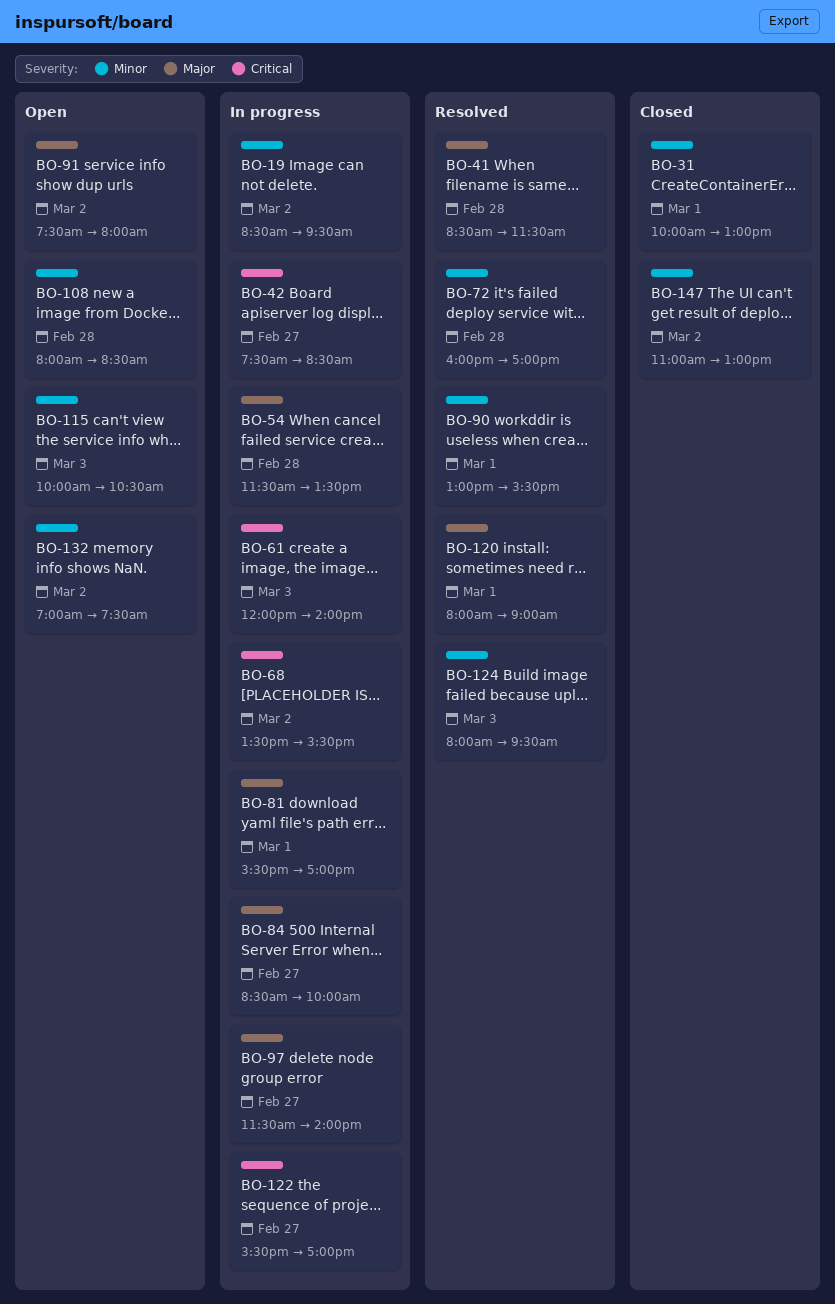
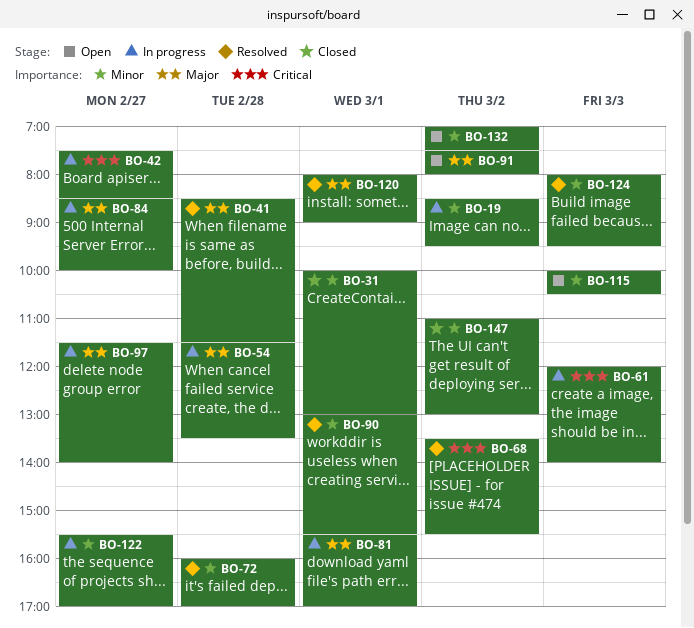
BO-68, status: In progress -> Resolved
BO-108: present -> none
BO-122, priority: Critical -> Minor

